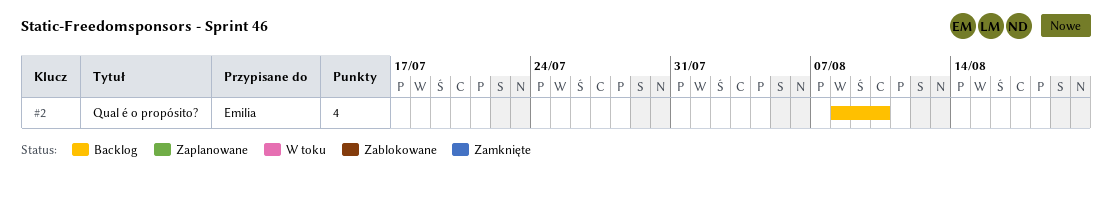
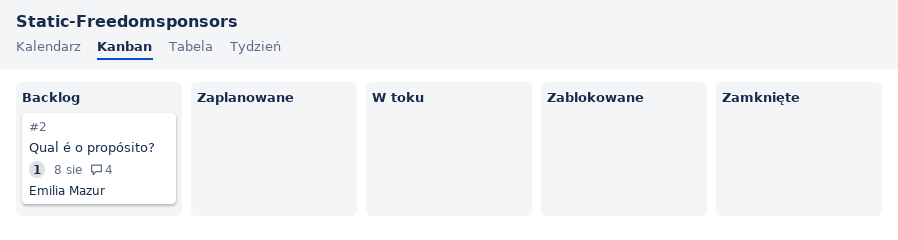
#2, estimate: 4 -> 1
#2, due: Aug 10 -> Aug 8

